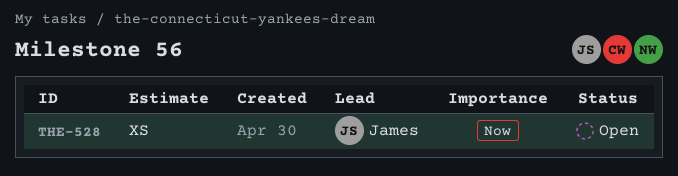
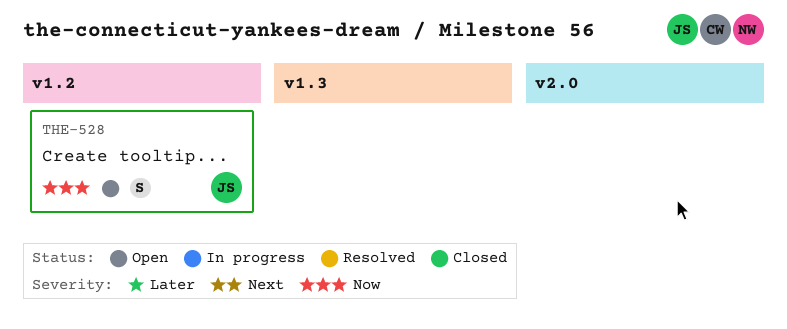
THE-528, estimate: XS -> S

